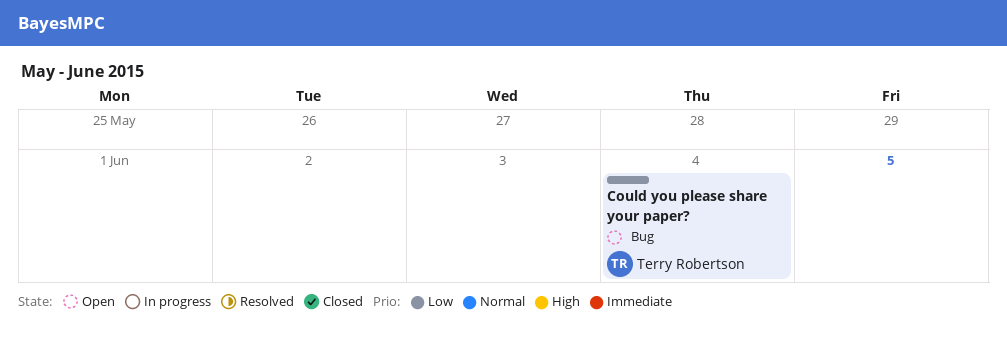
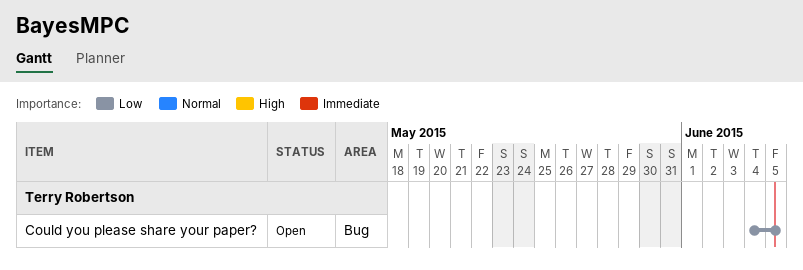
Could you please share your paper?, due: Jun 4 -> Jun 5

